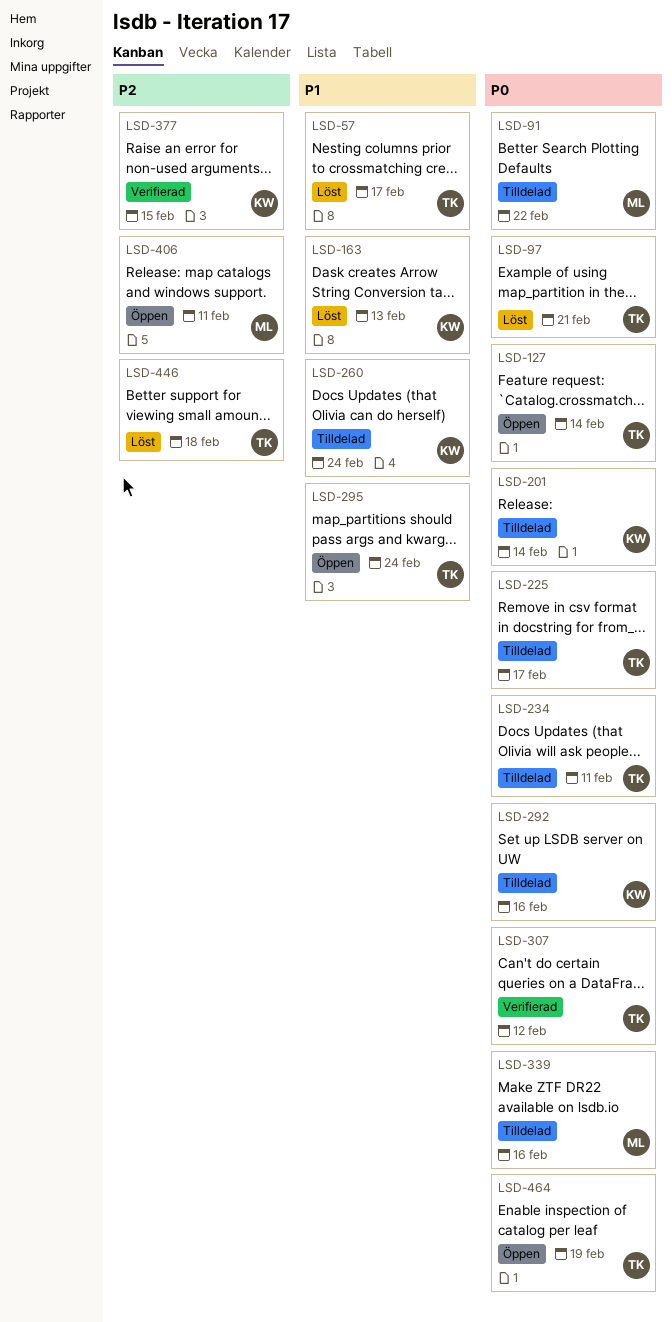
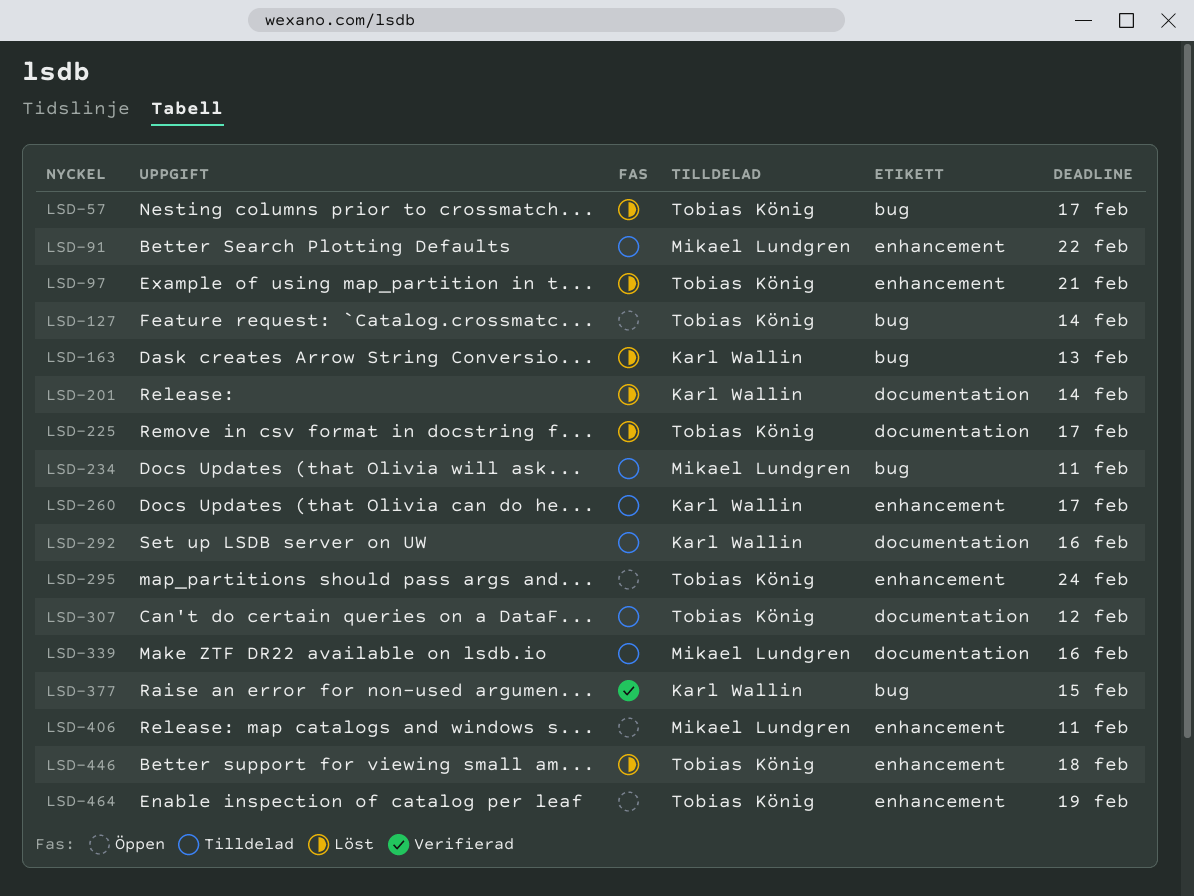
LSD-201, status: Tilldelad -> Löst
LSD-225, status: Tilldelad -> Löst
LSD-234, owner: Tobias König -> Mikael Lundgren
LSD-260, due: Feb 24 -> Feb 17
LSD-307, status: Verifierad -> Tilldelad

